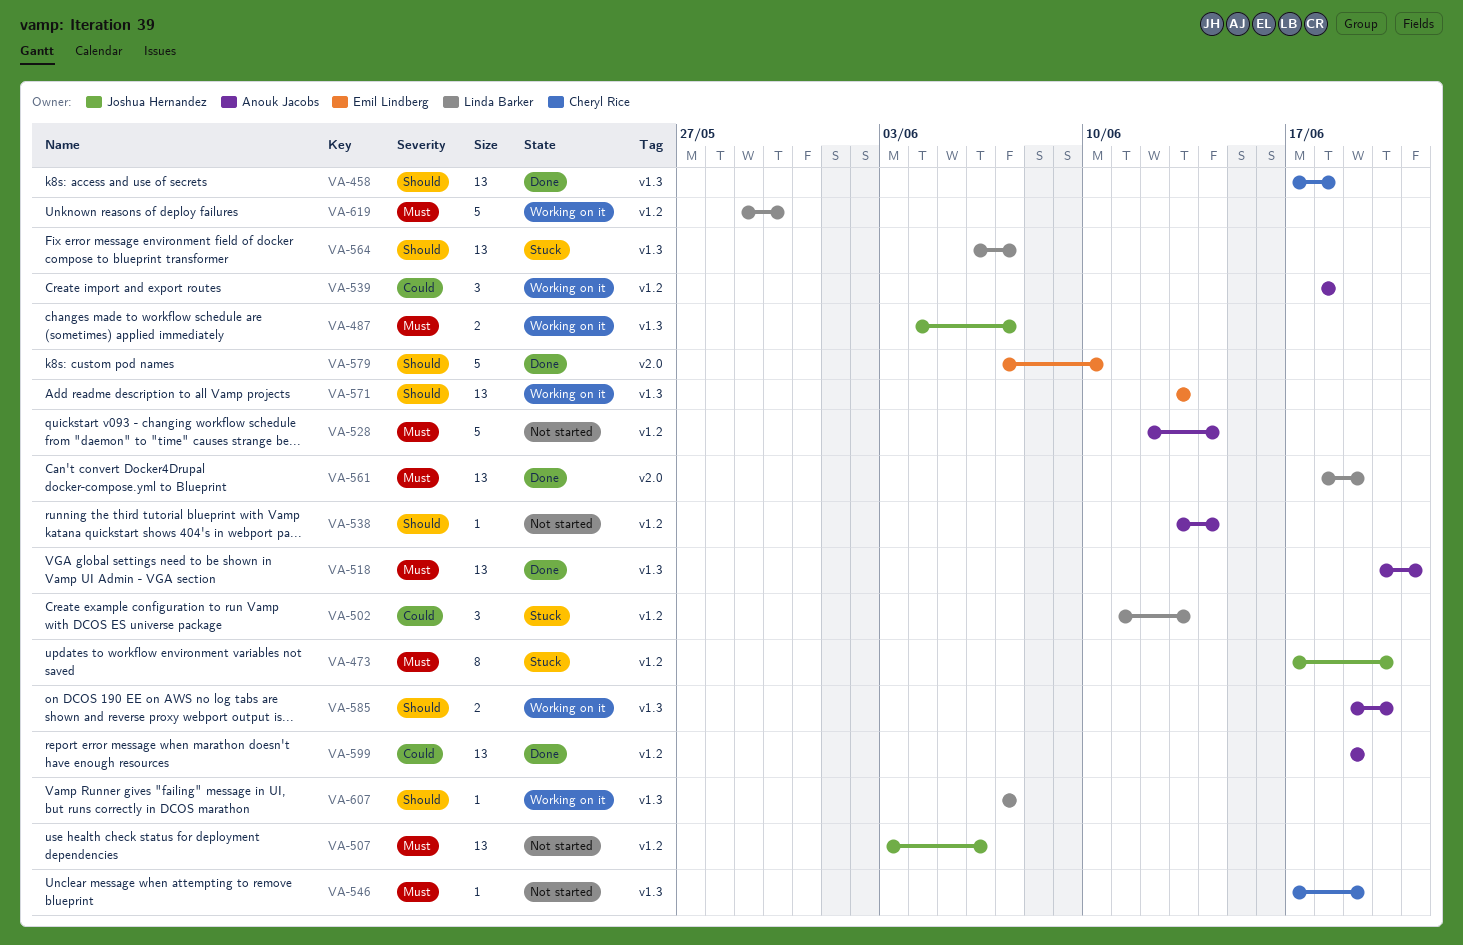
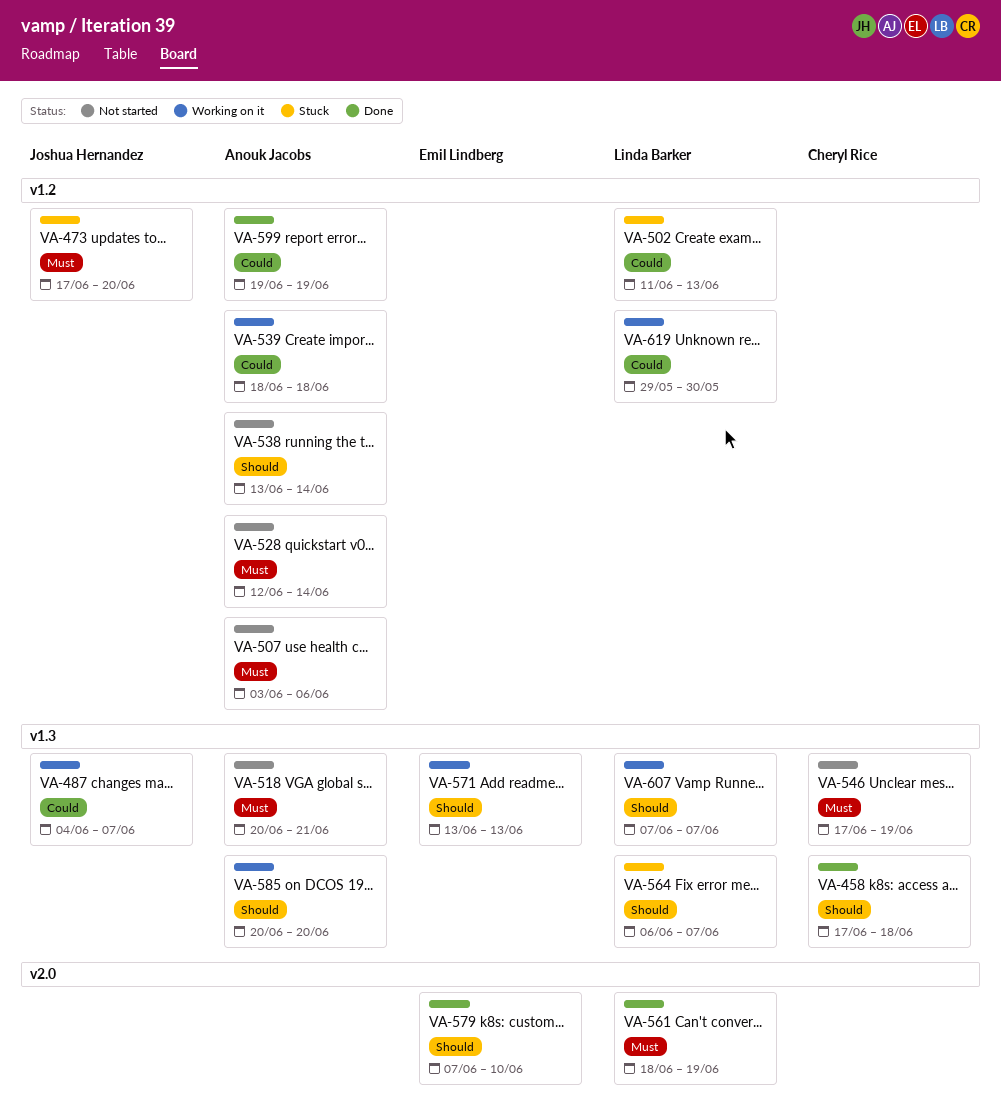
VA-487, priority: Must -> Could
VA-507, owner: Joshua Hernandez -> Anouk Jacobs
VA-518, status: Done -> Not started
VA-585, start: Jun 19 -> Jun 20
VA-619, priority: Must -> Could

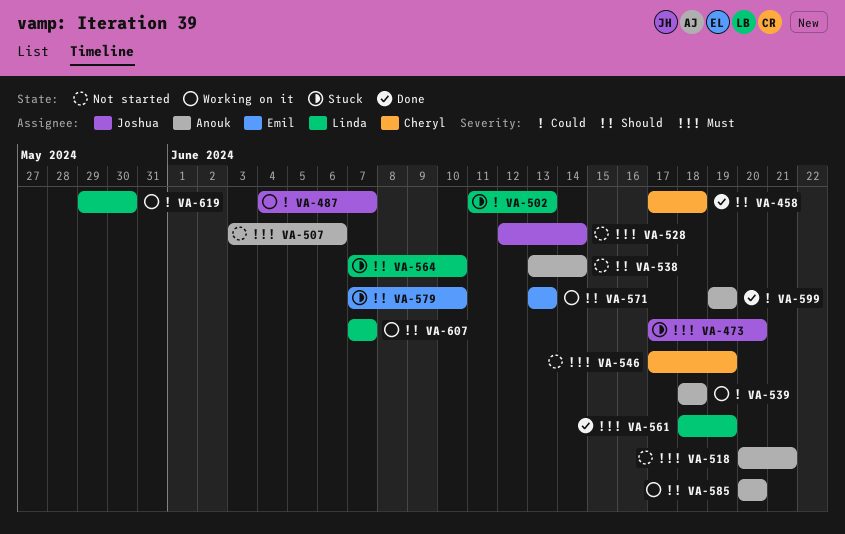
VA-528, owner: Anouk Jacobs -> Joshua Hernandez
VA-564, start: Jun 6 -> Jun 7
VA-564, due: Jun 7 -> Jun 10
VA-579, status: Done -> Stuck

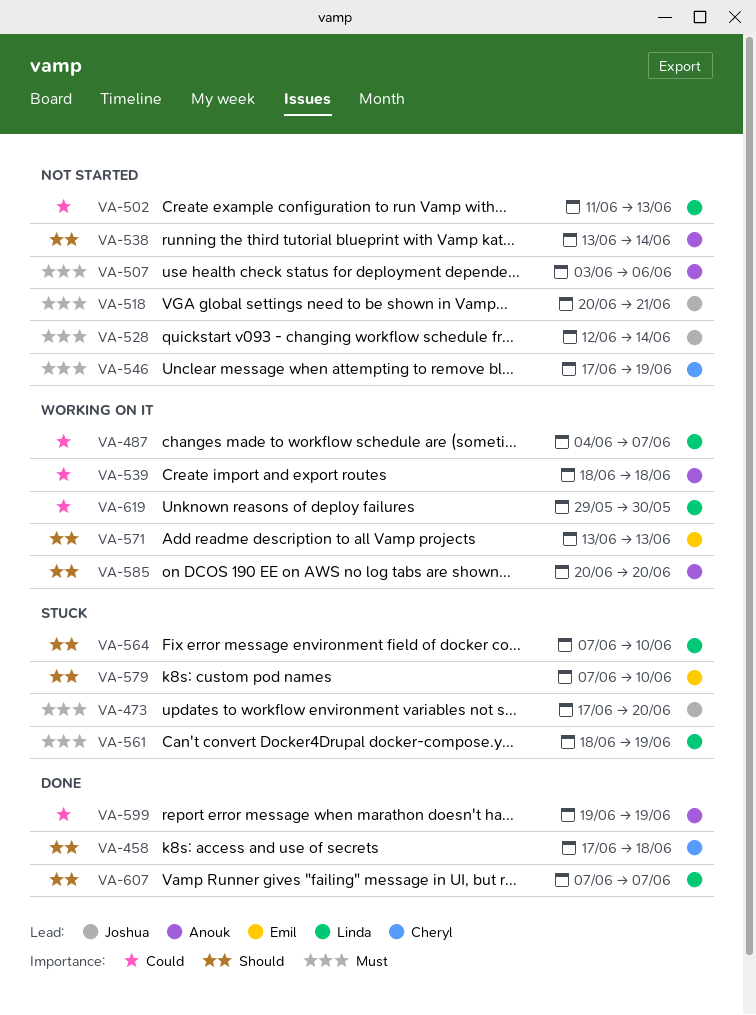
VA-487, owner: Joshua -> Linda
VA-502, status: Stuck -> Not started
VA-518, owner: Anouk -> Joshua
VA-561, status: Done -> Stuck
VA-607, status: Working on it -> Done

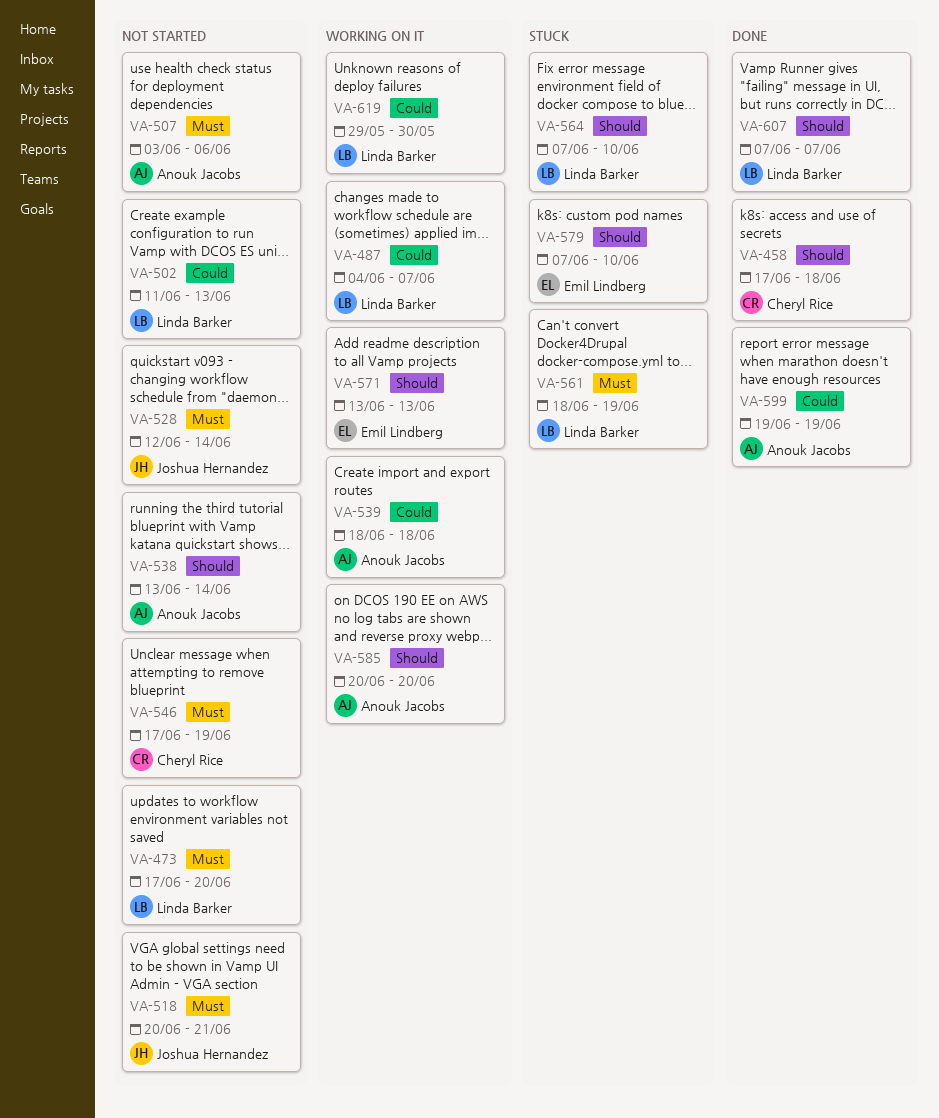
VA-473, status: Stuck -> Not started
VA-473, owner: Joshua Hernandez -> Linda Barker

